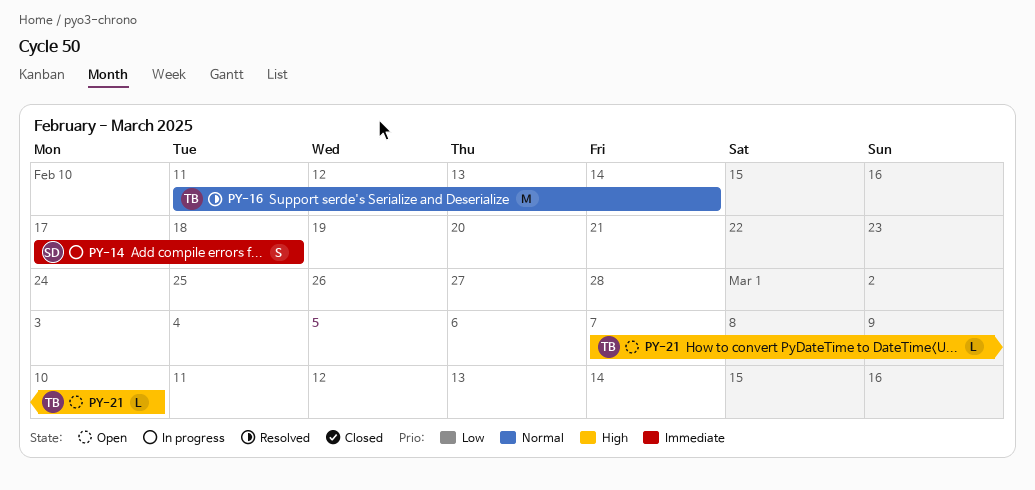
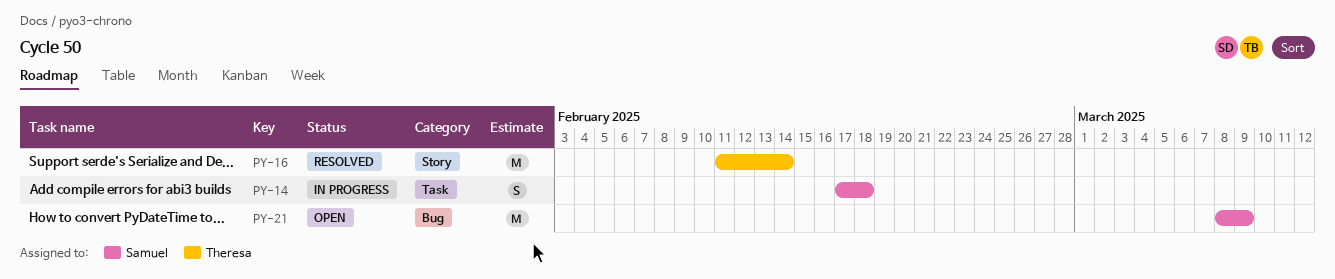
PY-21, owner: Theresa -> Samuel
PY-21, estimate: L -> M
PY-21, start: Mar 7 -> Mar 8
PY-21, due: Mar 10 -> Mar 9

